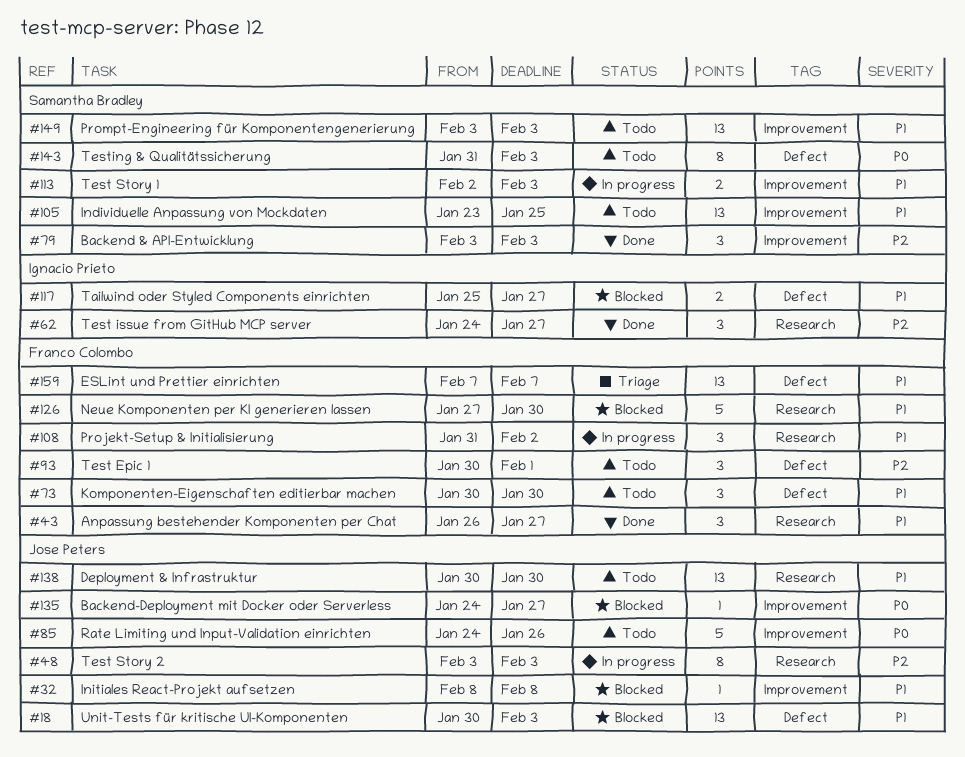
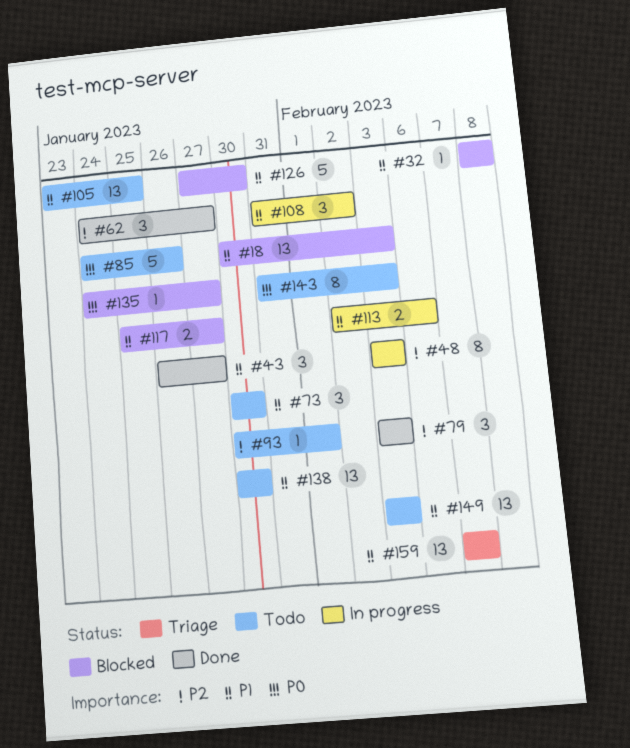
#93, estimate: 3 -> 1
#113, due: Feb 3 -> Feb 6

